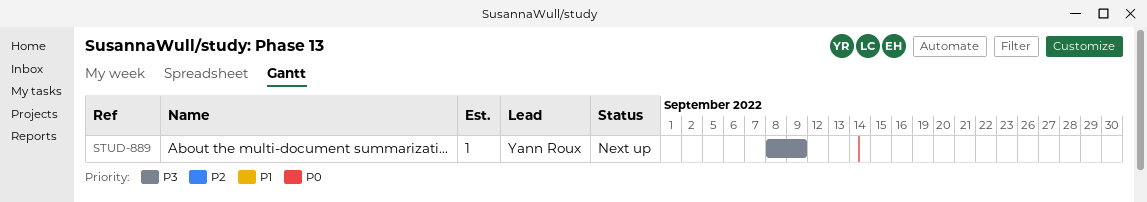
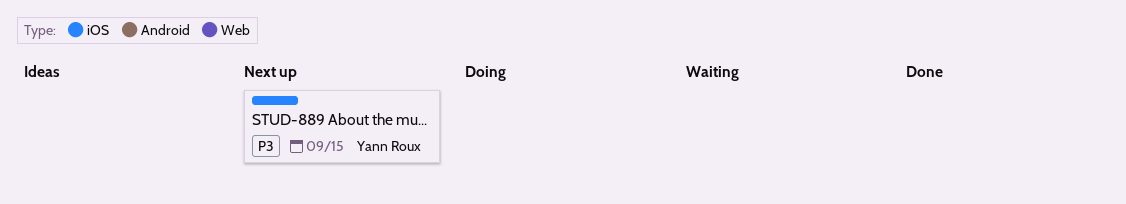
STUD-889, due: Sep 9 -> Sep 15

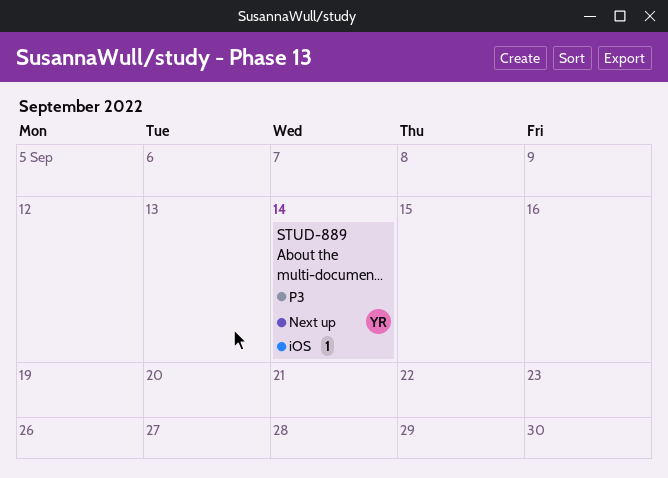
STUD-889, due: Sep 15 -> Sep 14

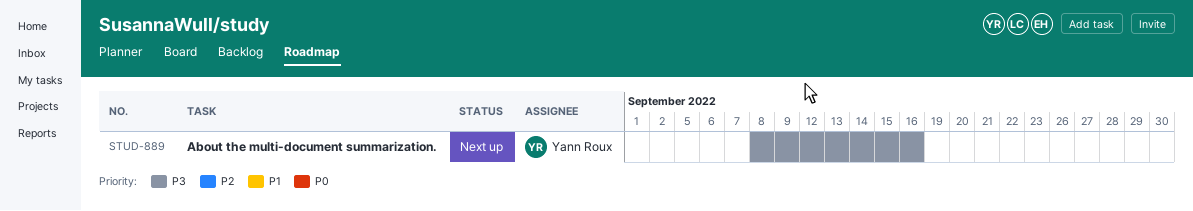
STUD-889, due: Sep 14 -> Sep 16

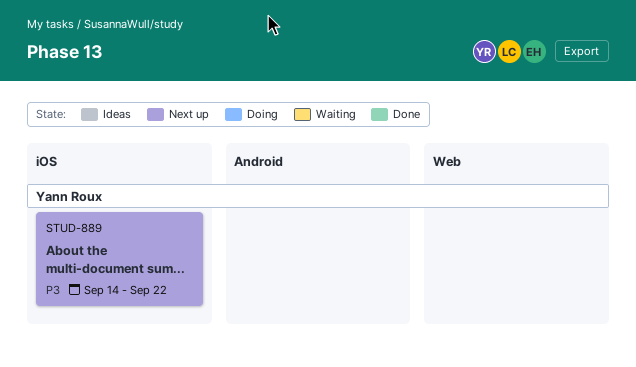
STUD-889, start: Sep 8 -> Sep 14
STUD-889, due: Sep 16 -> Sep 22

